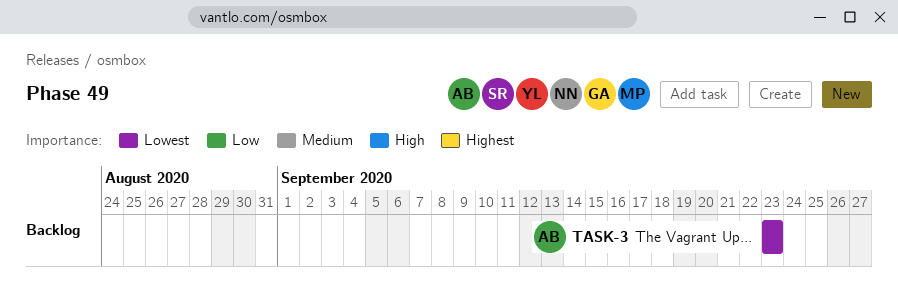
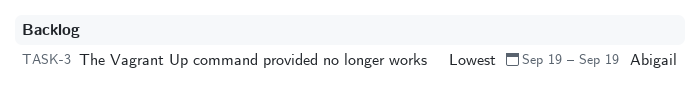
TASK-3, start: Sep 23 -> Sep 19
TASK-3, due: Sep 23 -> Sep 19

